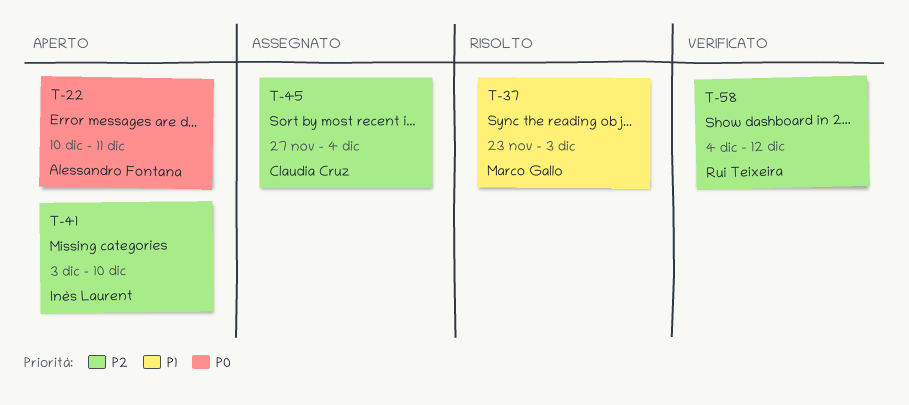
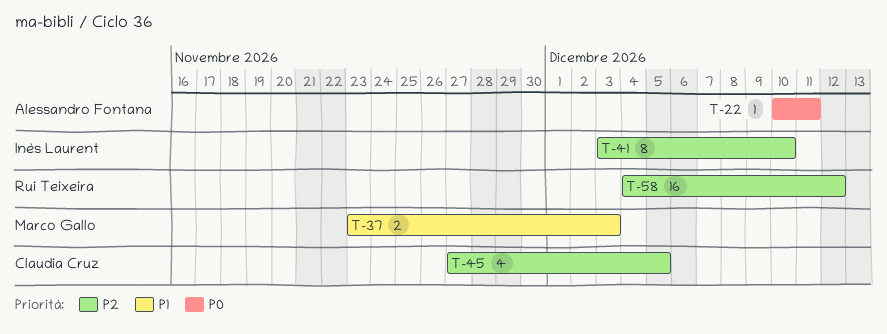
T-45, due: Dec 4 -> Dec 5

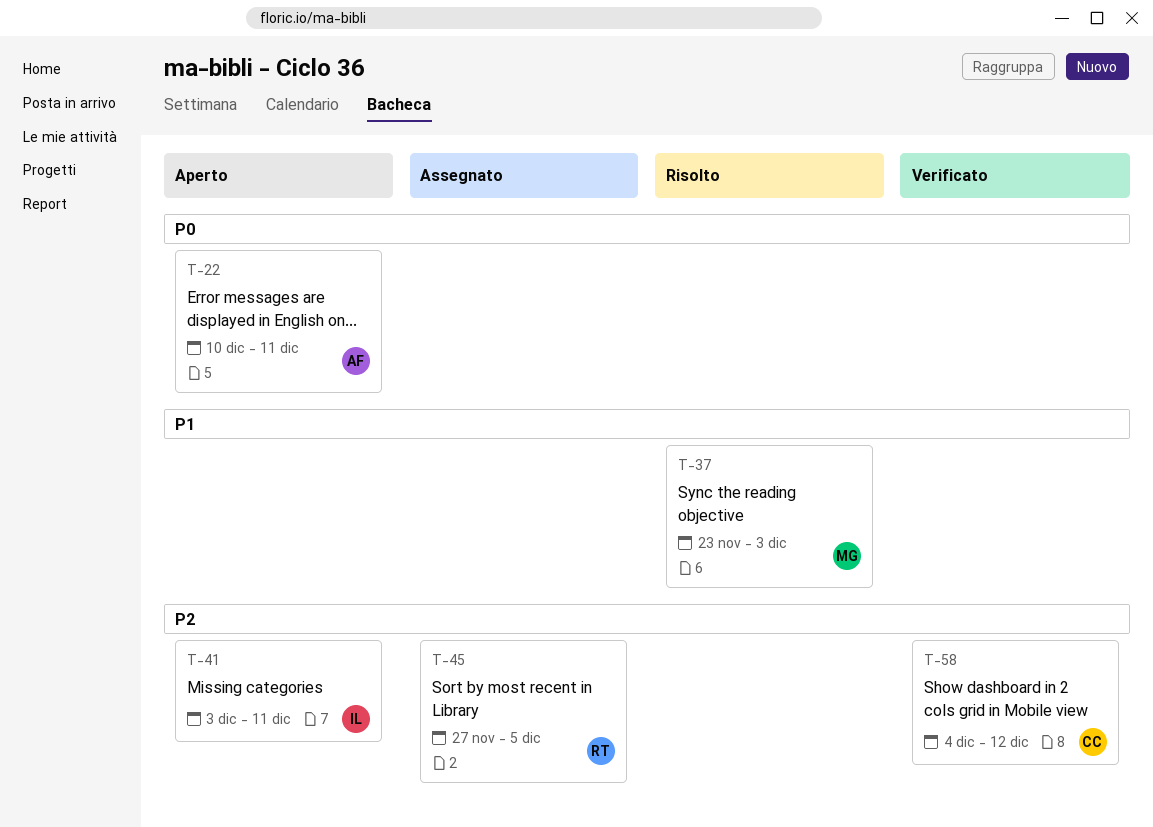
T-41, due: Dec 10 -> Dec 11
T-45, owner: Claudia Cruz -> Rui Teixeira
T-58, owner: Rui Teixeira -> Claudia Cruz

